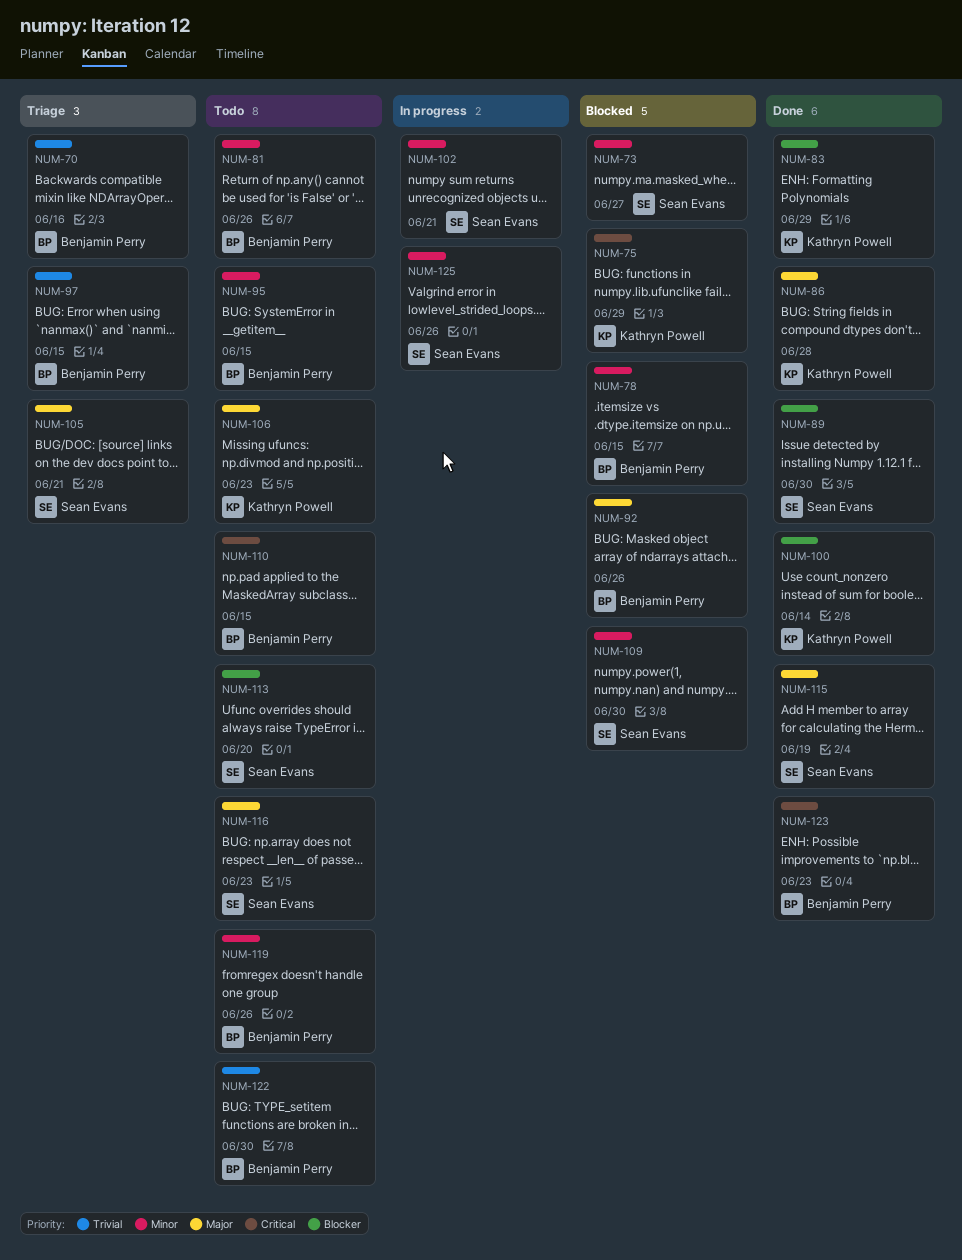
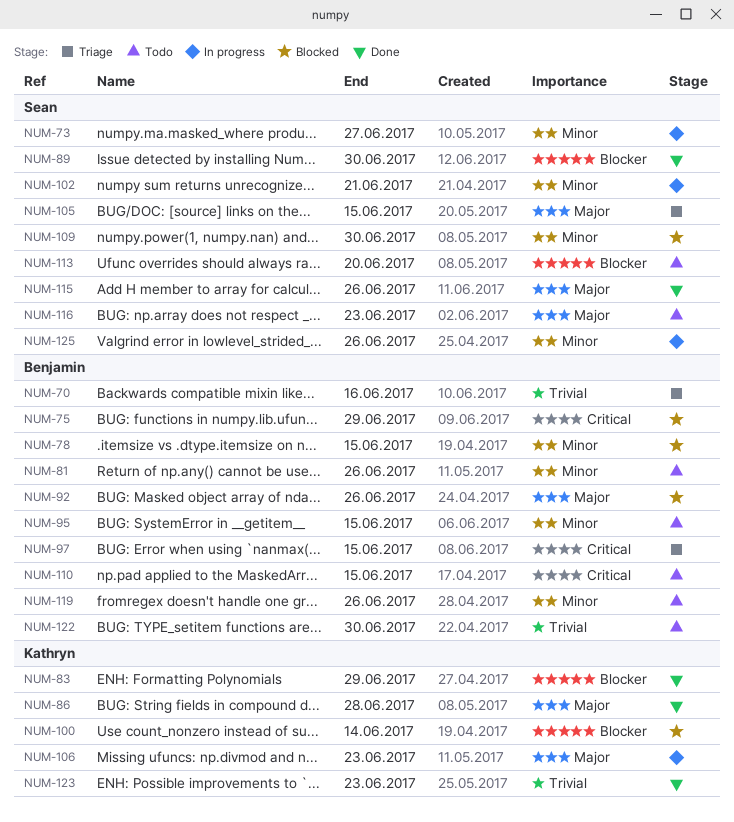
NUM-73, status: Blocked -> In progress
NUM-75, owner: Kathryn Powell -> Benjamin Perry
NUM-97, priority: Trivial -> Critical
NUM-100, status: Done -> Blocked
NUM-105, due: Jun 21 -> Jun 15
NUM-106, status: Todo -> In progress
NUM-115, due: Jun 19 -> Jun 26
NUM-123, owner: Benjamin Perry -> Kathryn Powell
NUM-123, priority: Critical -> Trivial

